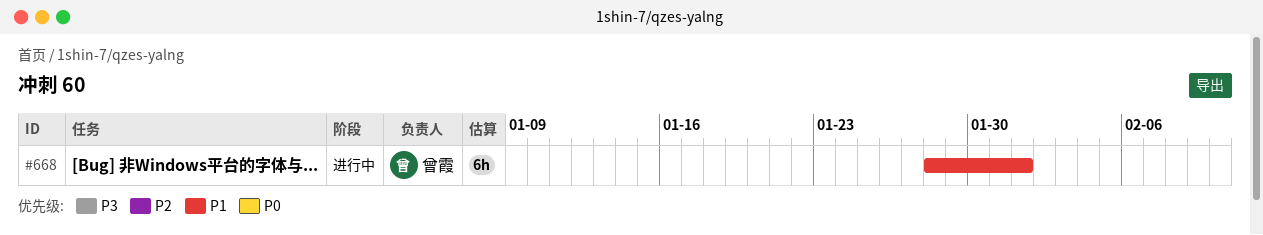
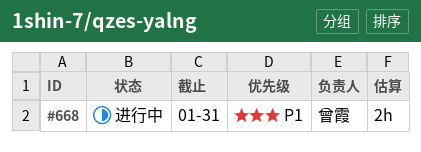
#668, estimate: 6h -> 2h
#668, due: Feb 1 -> Jan 31

